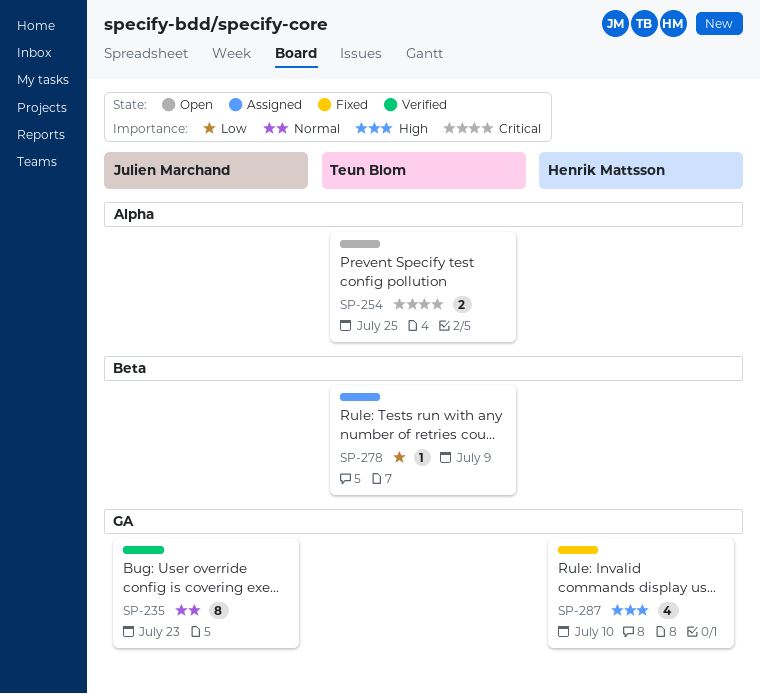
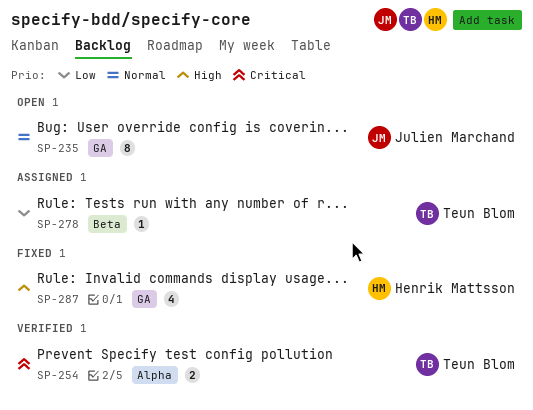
SP-235, status: Verified -> Open
SP-254, status: Open -> Verified

